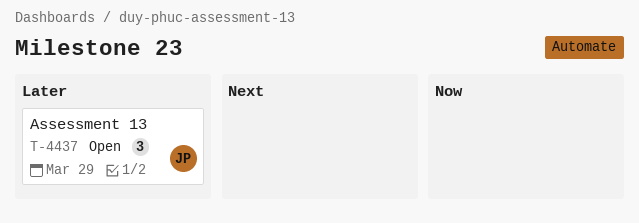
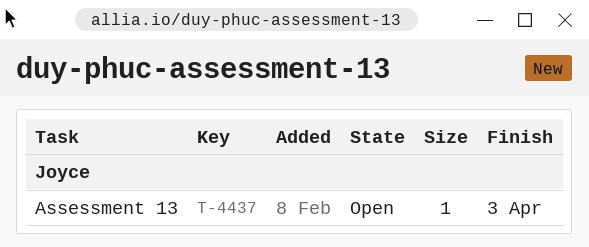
T-4437, estimate: 3 -> 1
T-4437, due: Mar 29 -> Apr 3

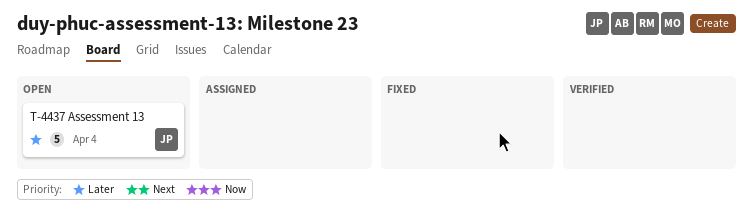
T-4437, estimate: 1 -> 5
T-4437, due: Apr 3 -> Apr 4

